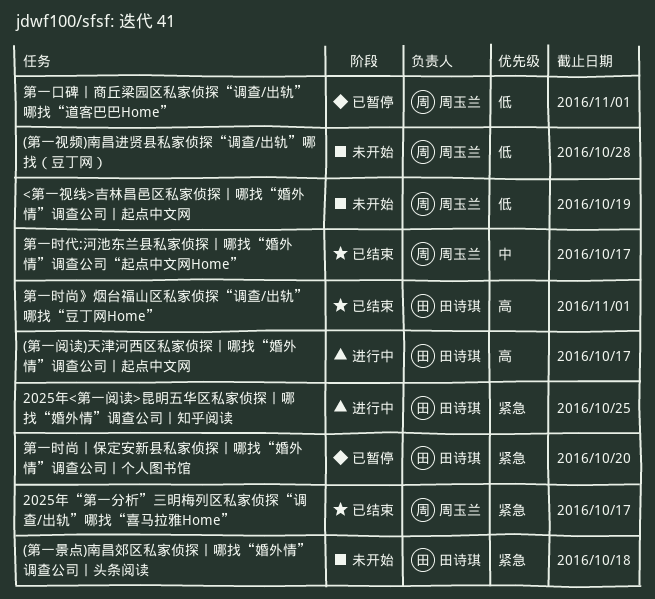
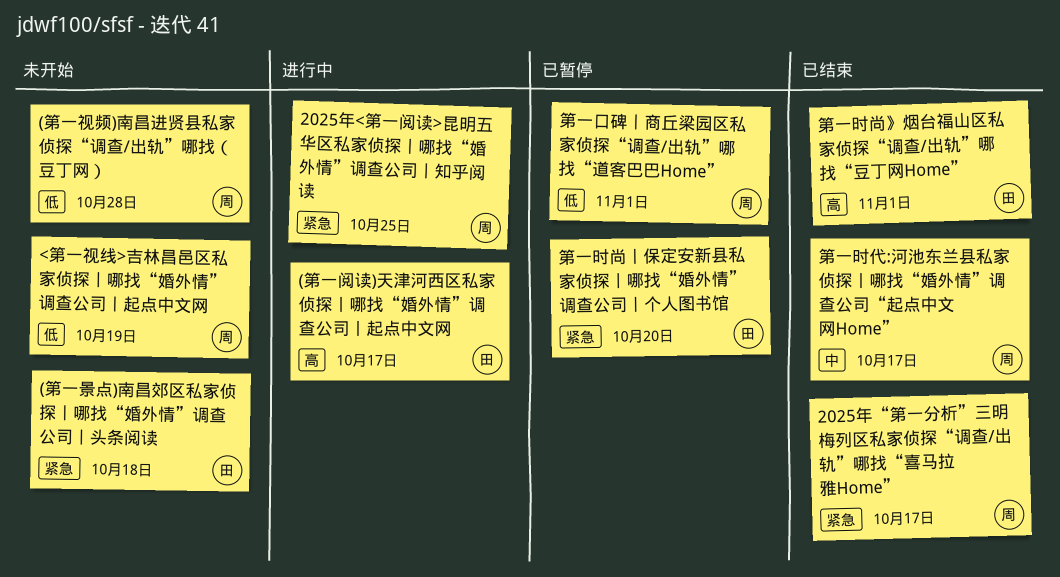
2025年<第一阅读>昆明五华区私家侦探丨哪找“婚外情”调查公司丨知乎阅读, owner: 田诗琪 -> 周玉兰

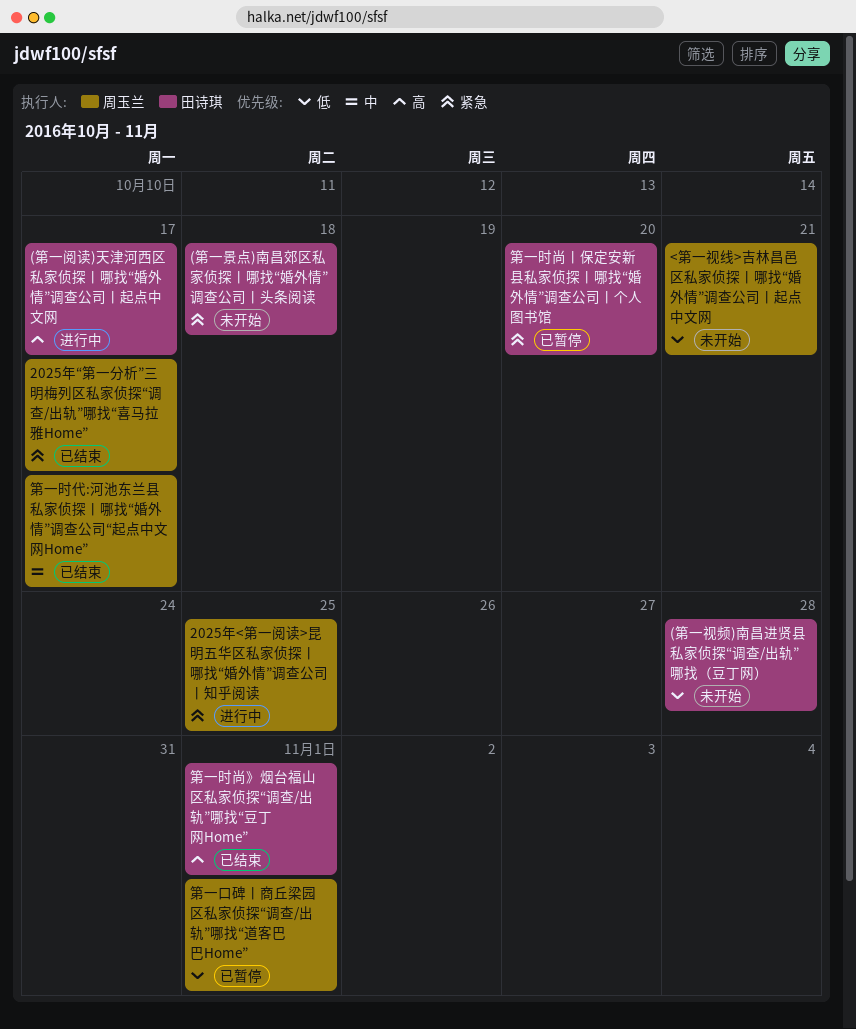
(第一视频)南昌进贤县私家侦探“调查/出轨”哪找（豆丁网）, owner: 周玉兰 -> 田诗琪
<第一视线>吉林昌邑区私家侦探丨哪找“婚外情”调查公司丨起点中文网, due: Oct 19 -> Oct 21

